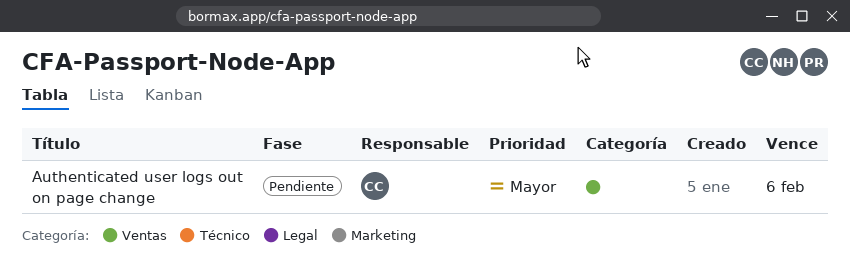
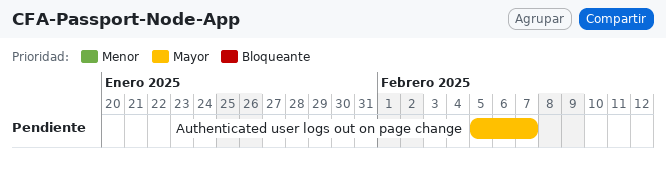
Authenticated user logs out on page change, due: Feb 6 -> Feb 7

